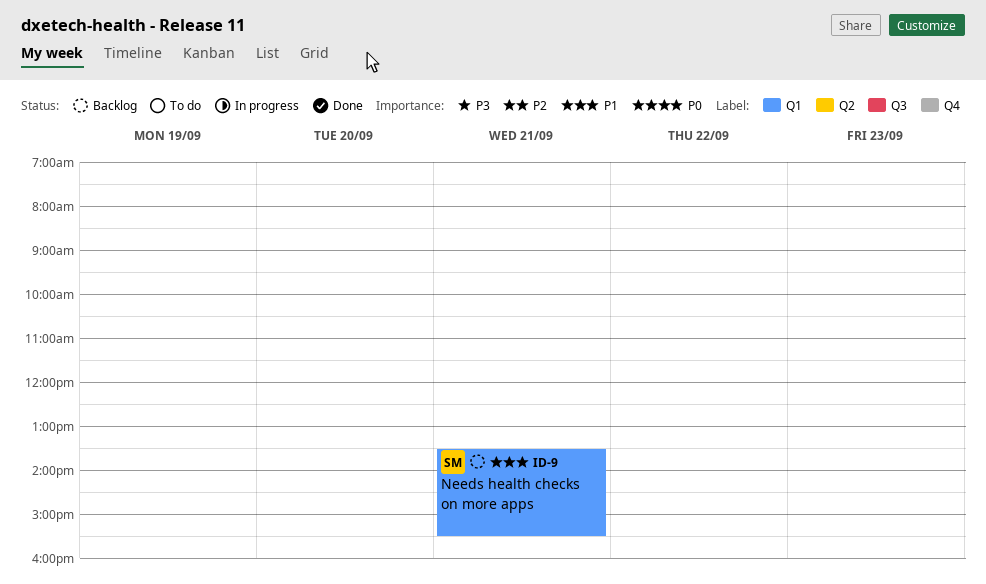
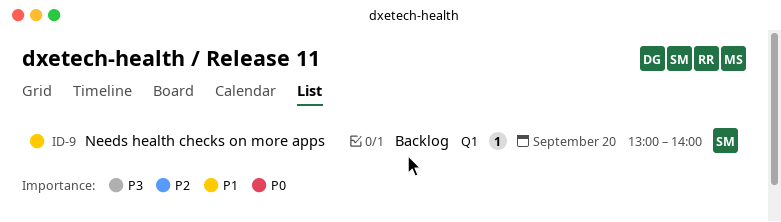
ID-9, day: Sep 21 -> Sep 20
ID-9, begins: 13:30 -> 13:00
ID-9, ends: 15:30 -> 14:00

